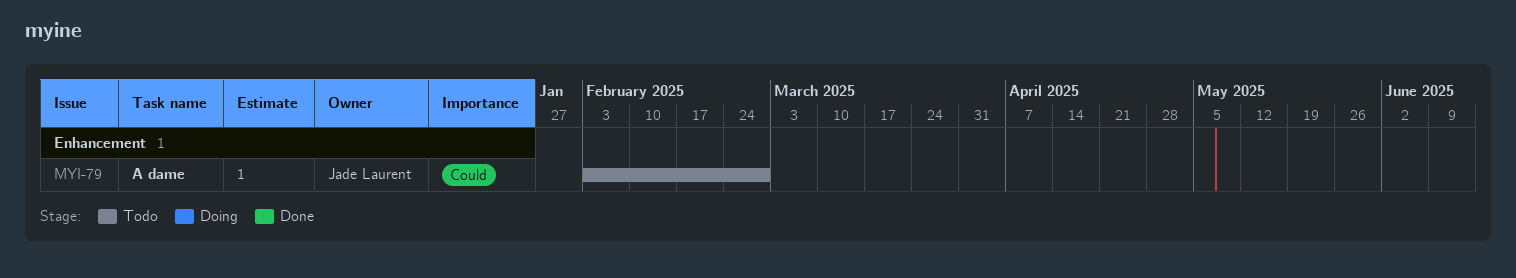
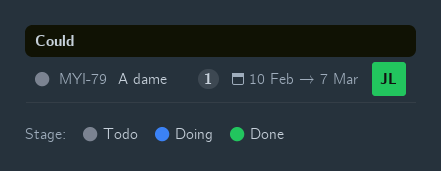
MYI-79, start: Feb 3 -> Feb 10
MYI-79, due: Feb 28 -> Mar 7

